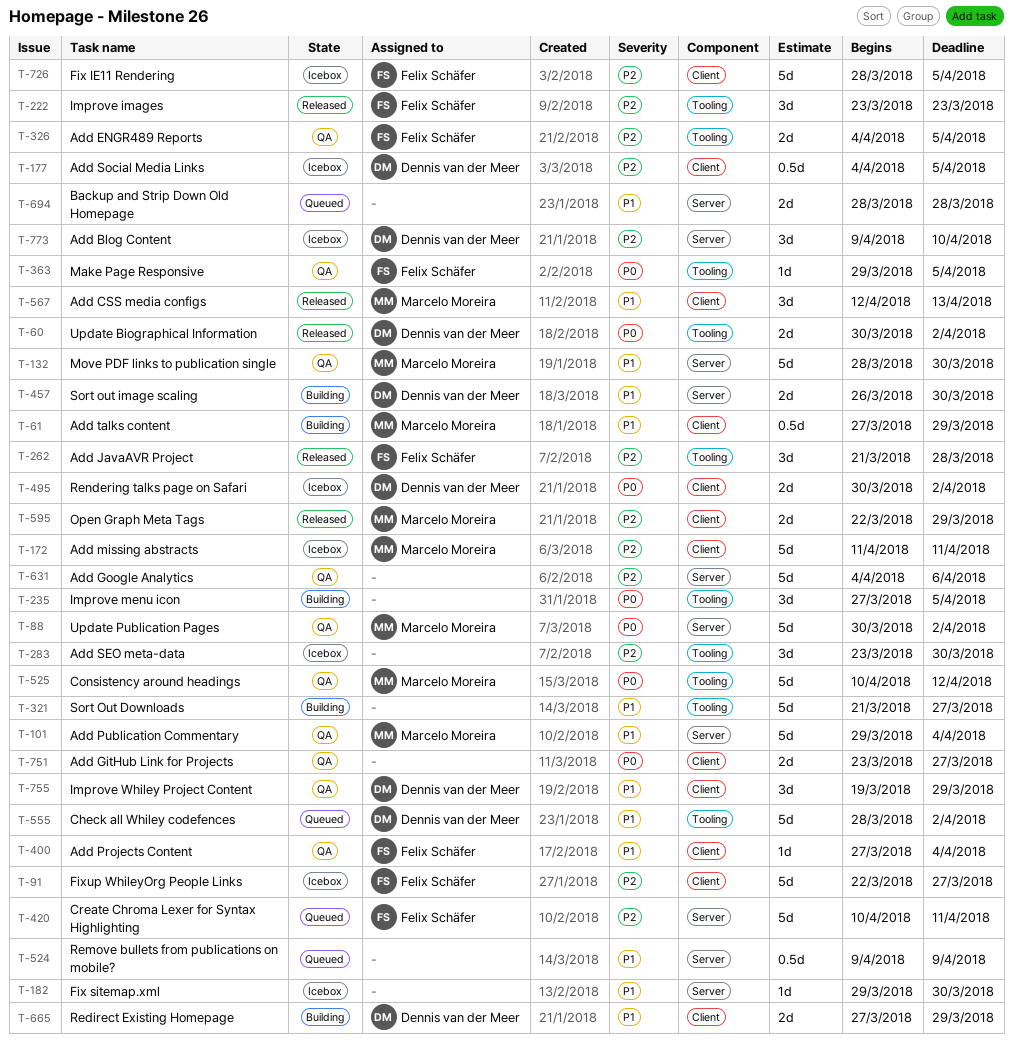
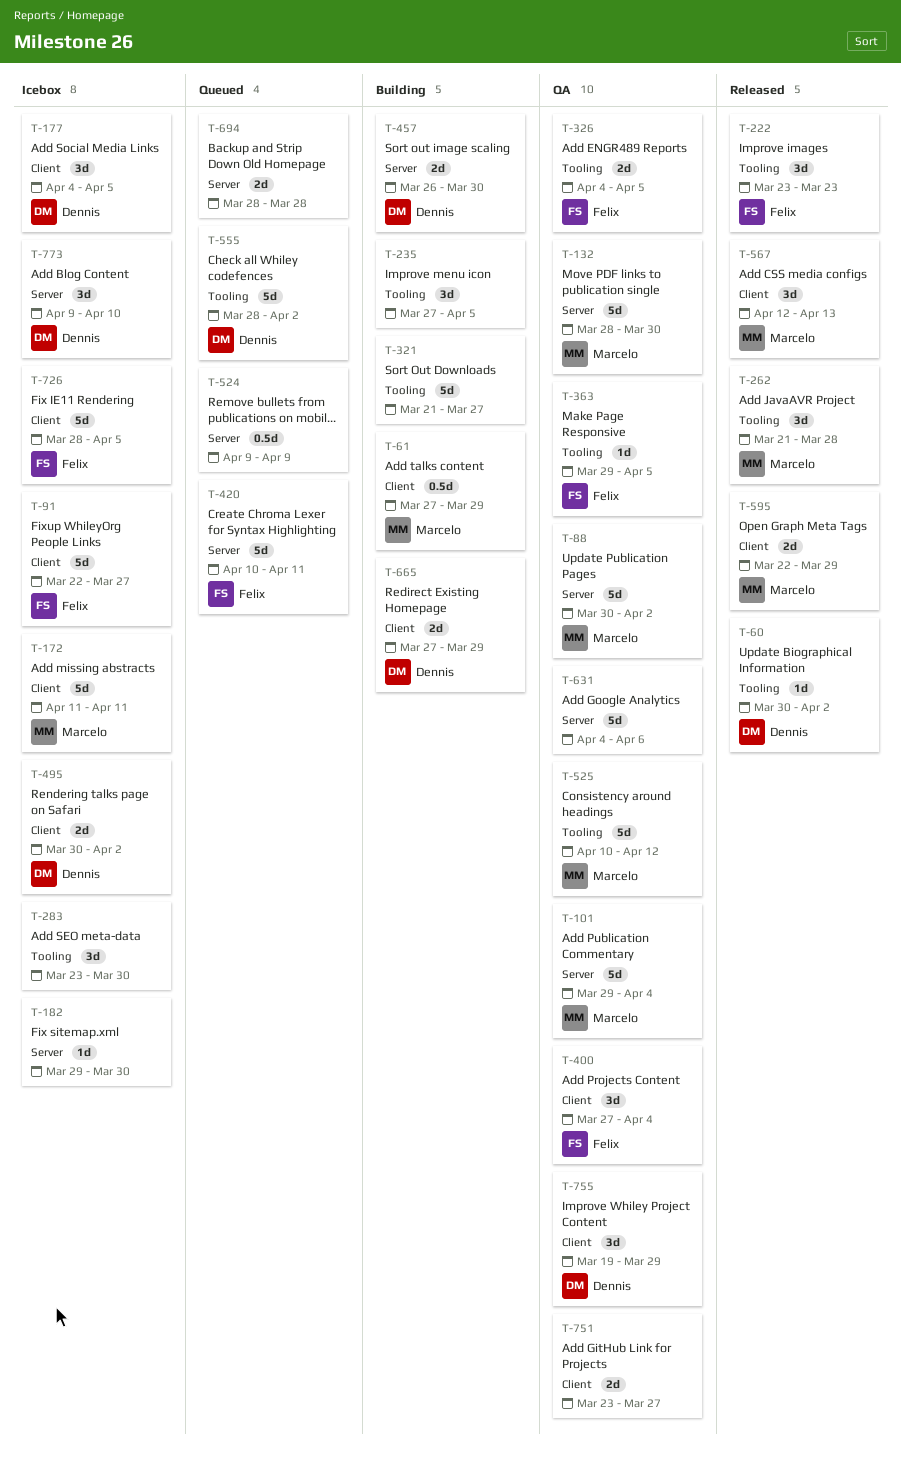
T-60, estimate: 2d -> 1d
T-177, estimate: 0.5d -> 3d
T-262, owner: Felix Schäfer -> Marcelo Moreira
T-400, estimate: 1d -> 3d

